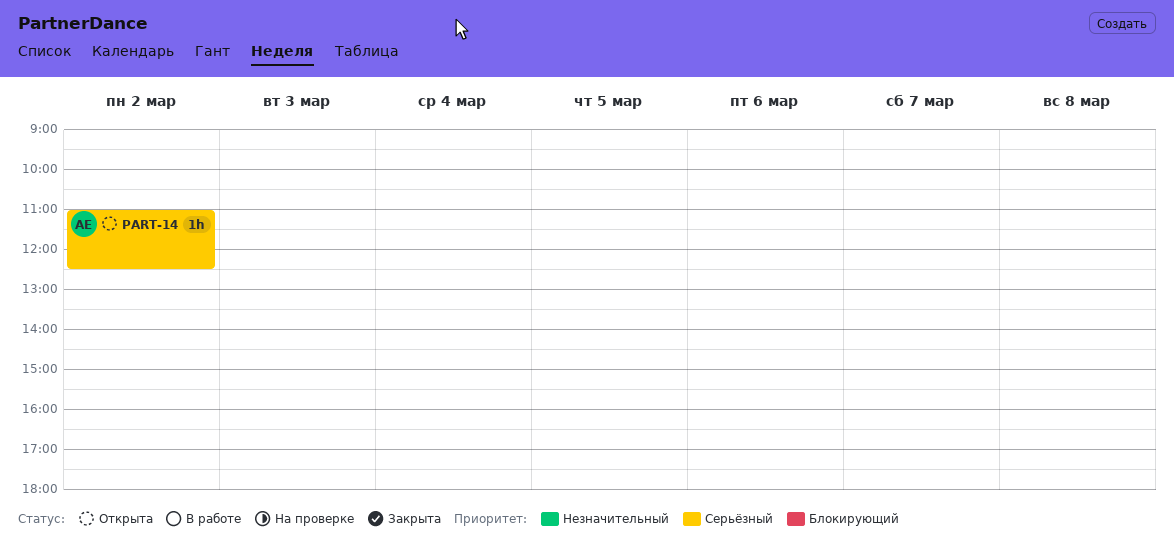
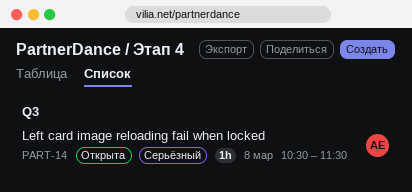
PART-14, day: Mar 2 -> Mar 8
PART-14, begins: 11:00 -> 10:30
PART-14, ends: 12:30 -> 11:30

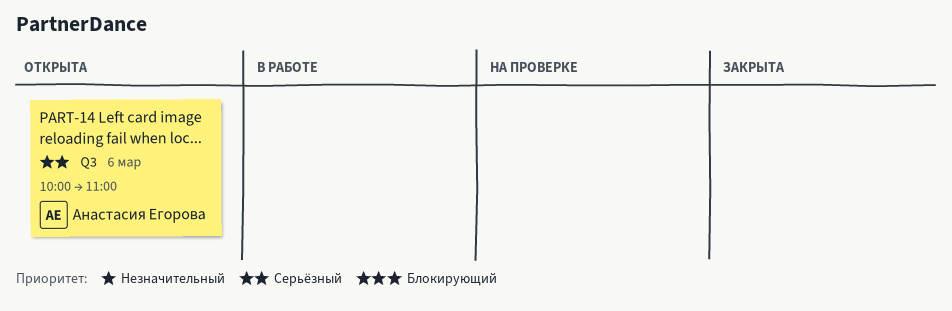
PART-14, day: Mar 8 -> Mar 6
PART-14, begins: 10:30 -> 10:00
PART-14, ends: 11:30 -> 11:00

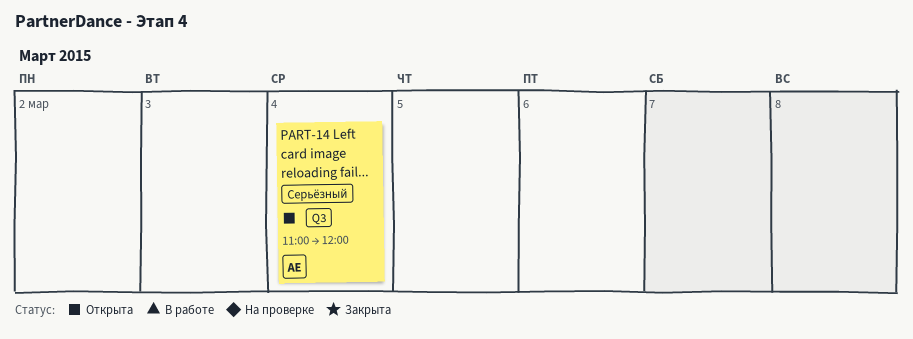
PART-14, day: Mar 6 -> Mar 4
PART-14, begins: 10:00 -> 11:00
PART-14, ends: 11:00 -> 12:00

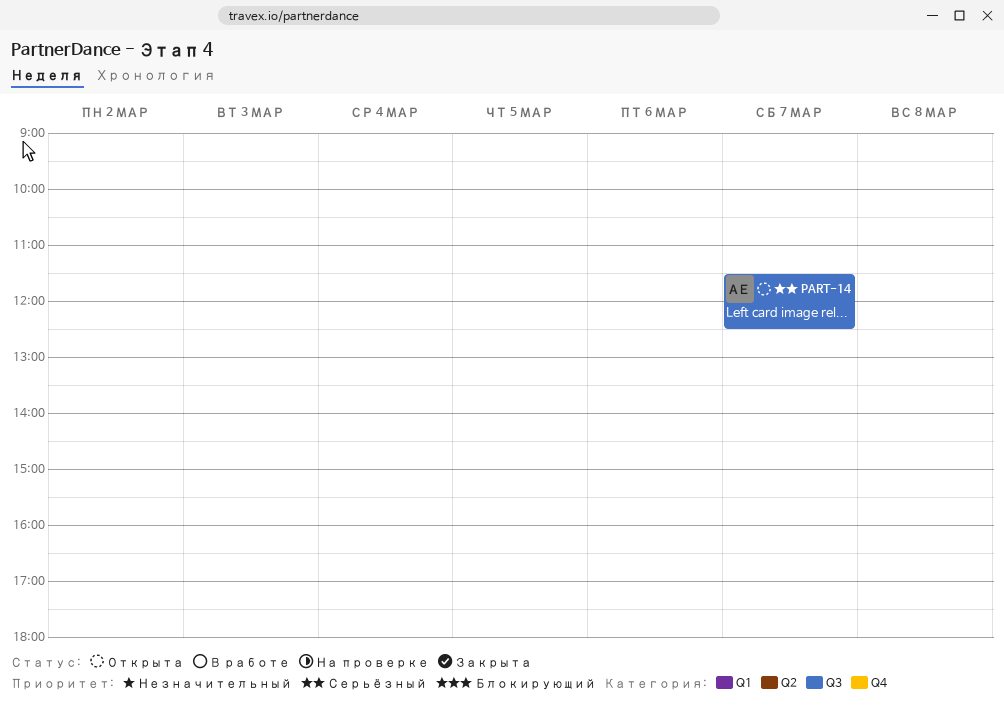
PART-14, day: Mar 4 -> Mar 7
PART-14, begins: 11:00 -> 11:30
PART-14, ends: 12:00 -> 12:30

